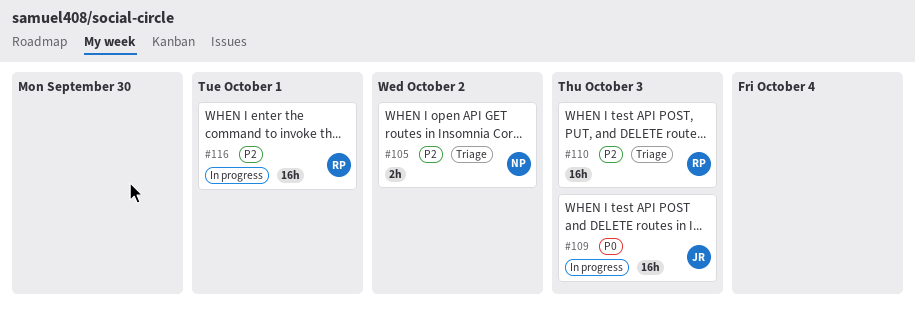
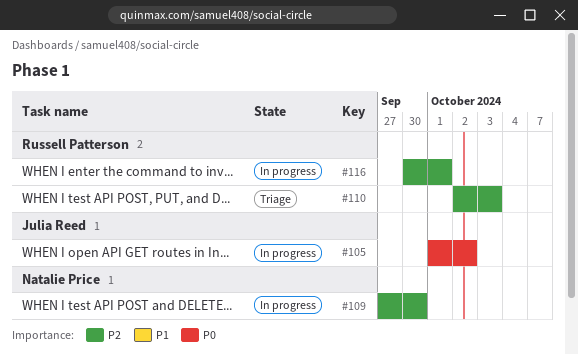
#105, status: Triage -> In progress
#105, owner: Natalie Price -> Julia Reed
#105, priority: P2 -> P0
#109, owner: Julia Reed -> Natalie Price
#109, priority: P0 -> P2
#109, due: Oct 3 -> Sep 30

